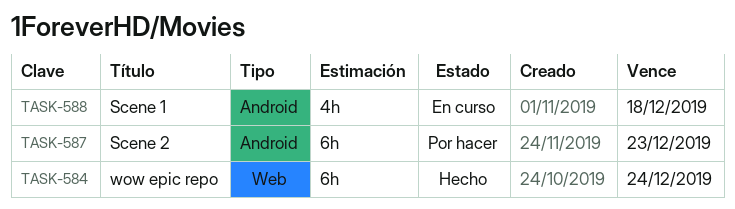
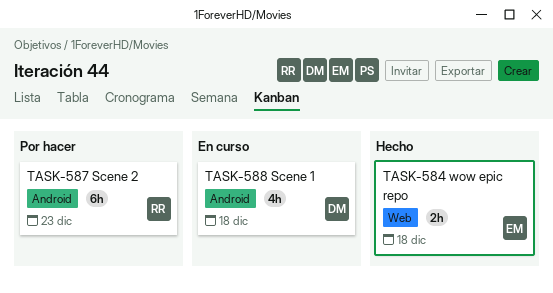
TASK-584, estimate: 6h -> 2h
TASK-584, due: Dec 24 -> Dec 18

